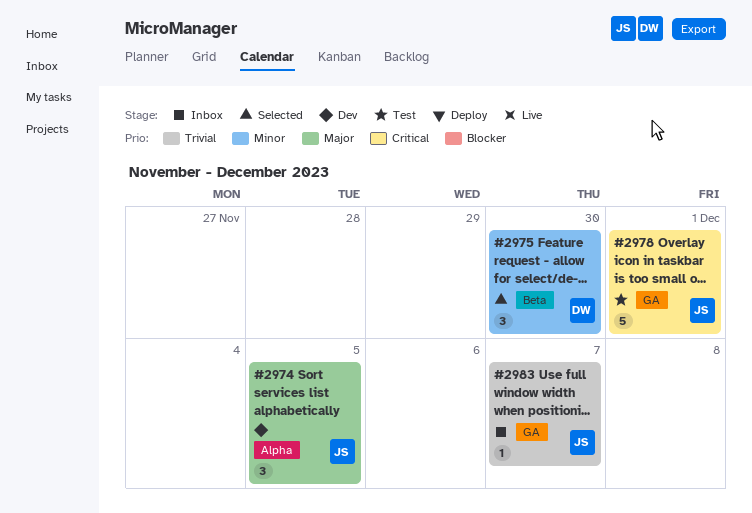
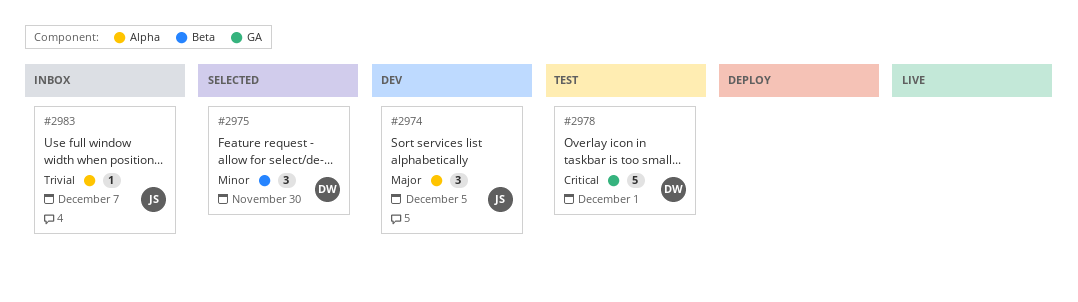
#2978, owner: JS -> DW
#2983, label: GA -> Alpha

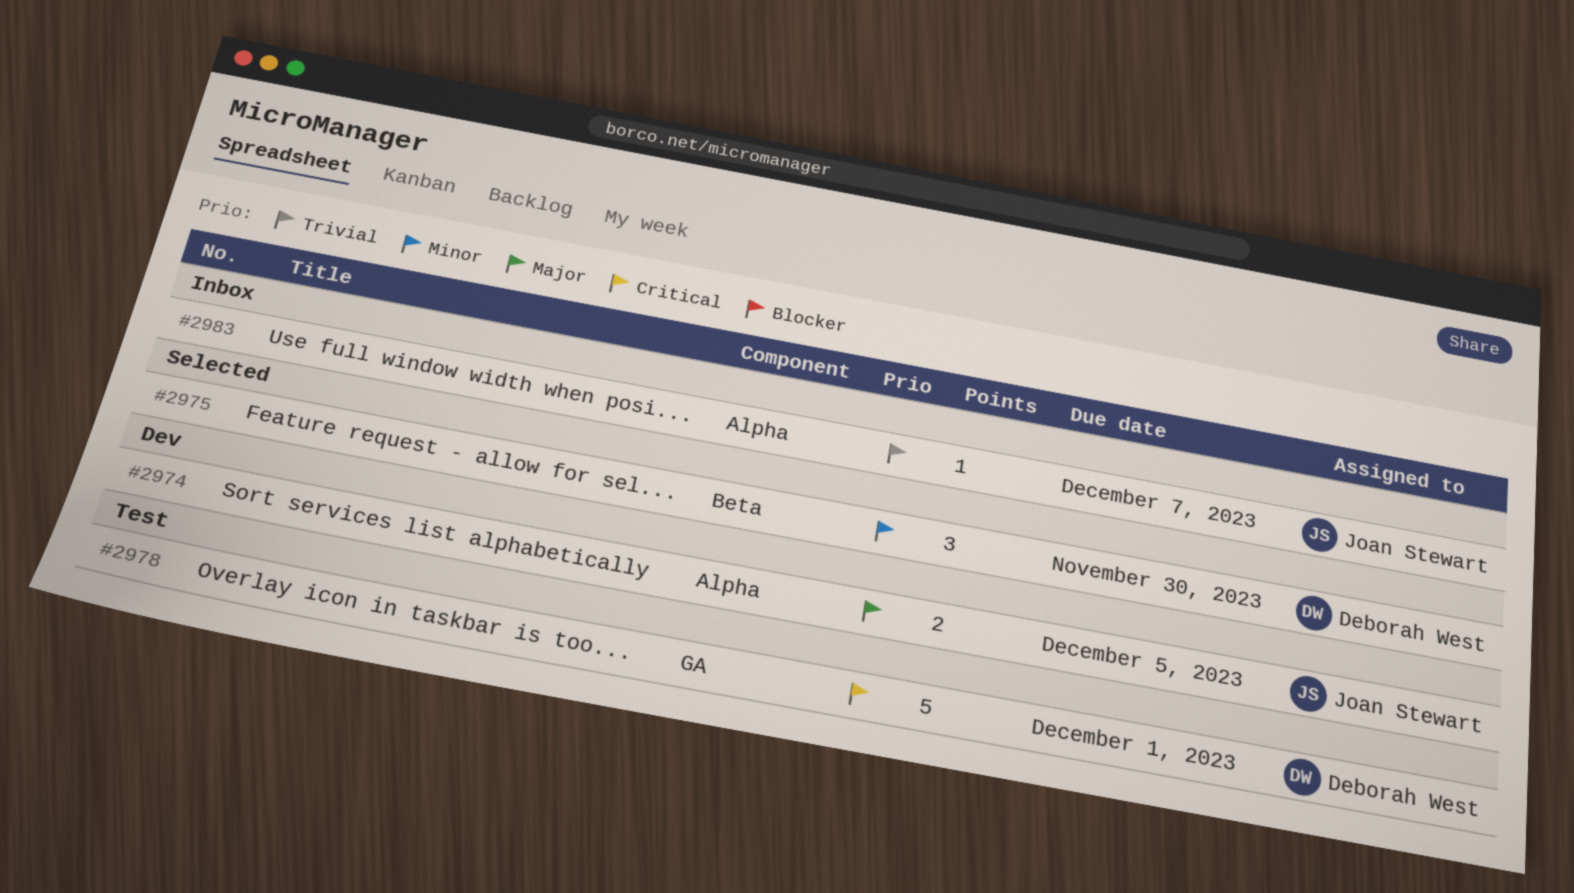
#2974, estimate: 3 -> 2

